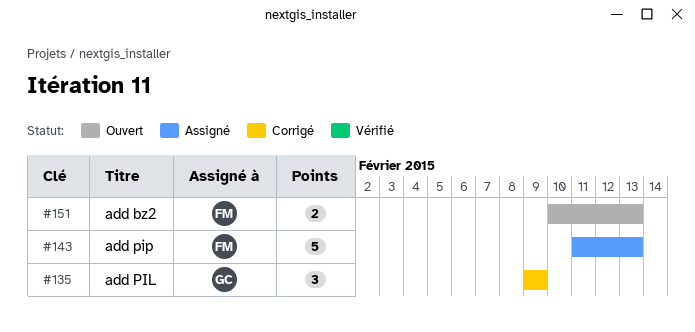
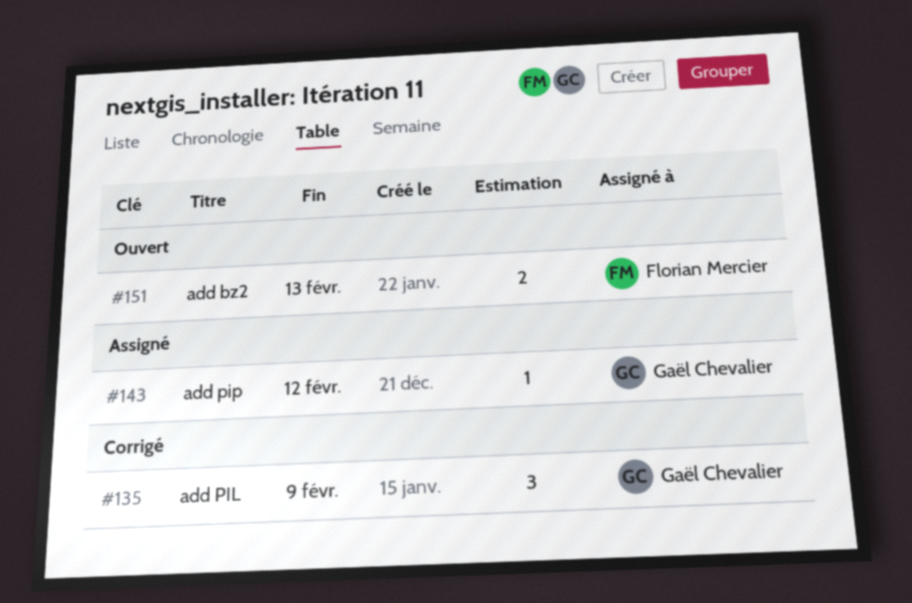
#143, owner: Florian Mercier -> Gaël Chevalier
#143, estimate: 5 -> 1
#143, due: Feb 13 -> Feb 12

